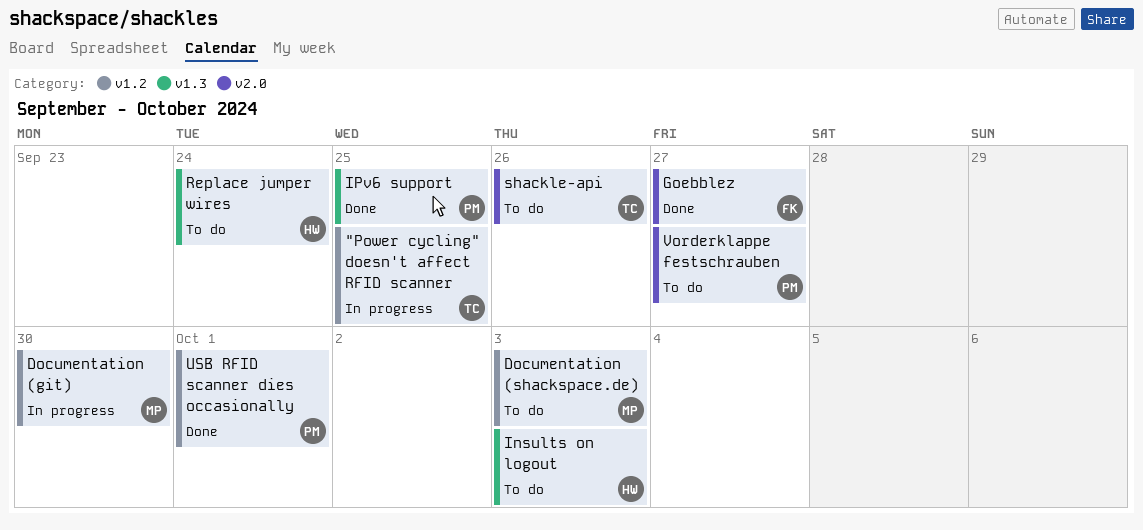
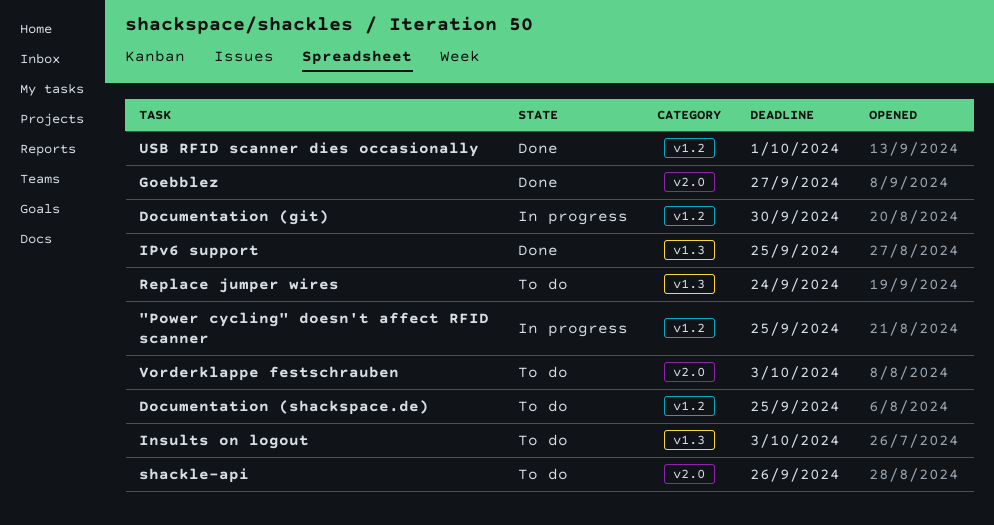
Documentation (shackspace.de), due: Oct 3 -> Sep 25
Vorderklappe festschrauben, due: Sep 27 -> Oct 3

